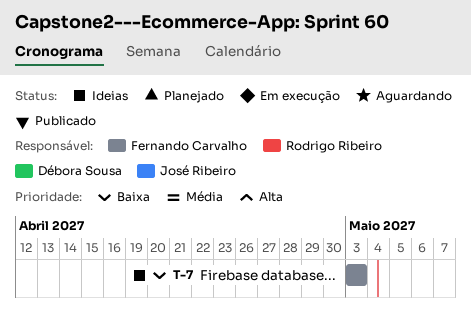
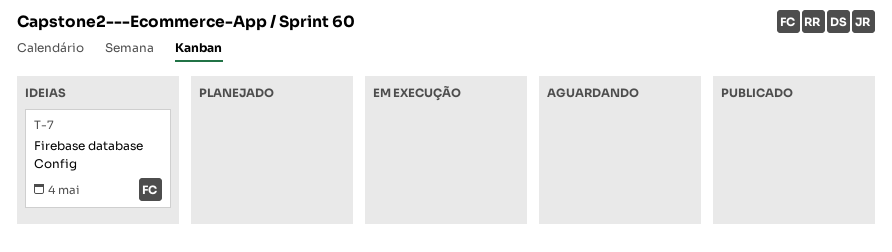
T-7, due: May 3 -> May 4

